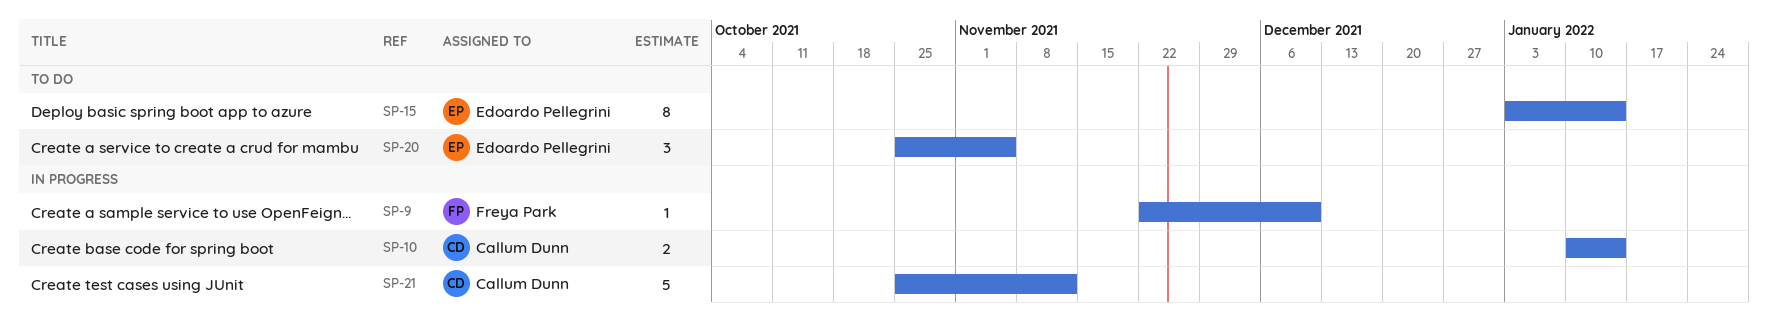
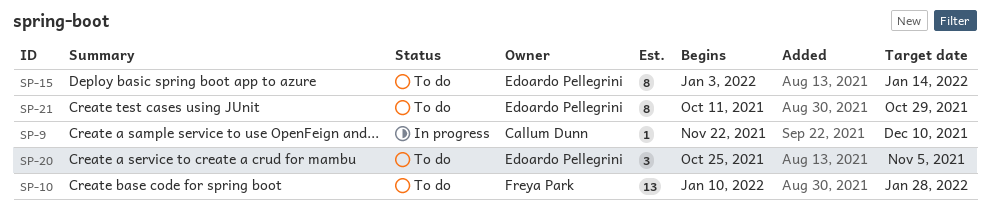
SP-9, owner: Freya Park -> Callum Dunn
SP-10, status: In progress -> To do
SP-10, owner: Callum Dunn -> Freya Park
SP-10, estimate: 2 -> 13
SP-10, due: Jan 14 -> Jan 28
SP-21, status: In progress -> To do
SP-21, owner: Callum Dunn -> Edoardo Pellegrini
SP-21, estimate: 5 -> 8
SP-21, start: Oct 25 -> Oct 11
SP-21, due: Nov 12 -> Oct 29

